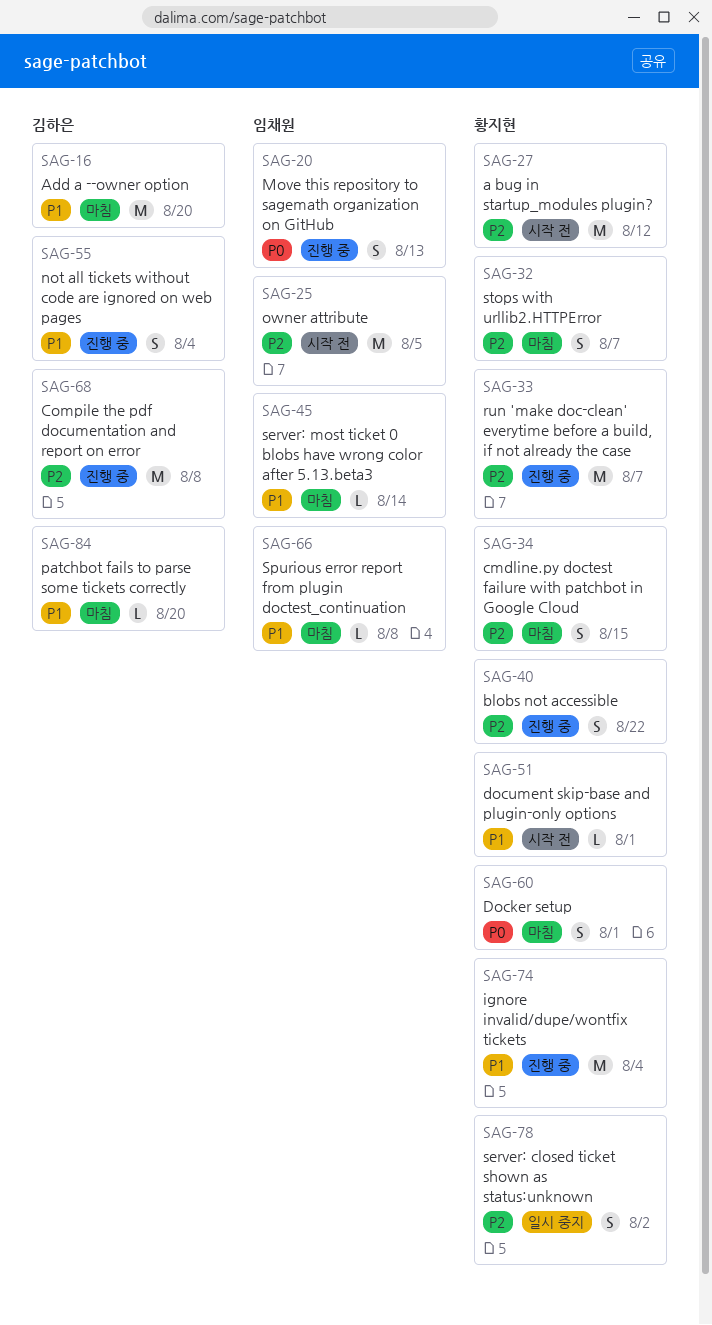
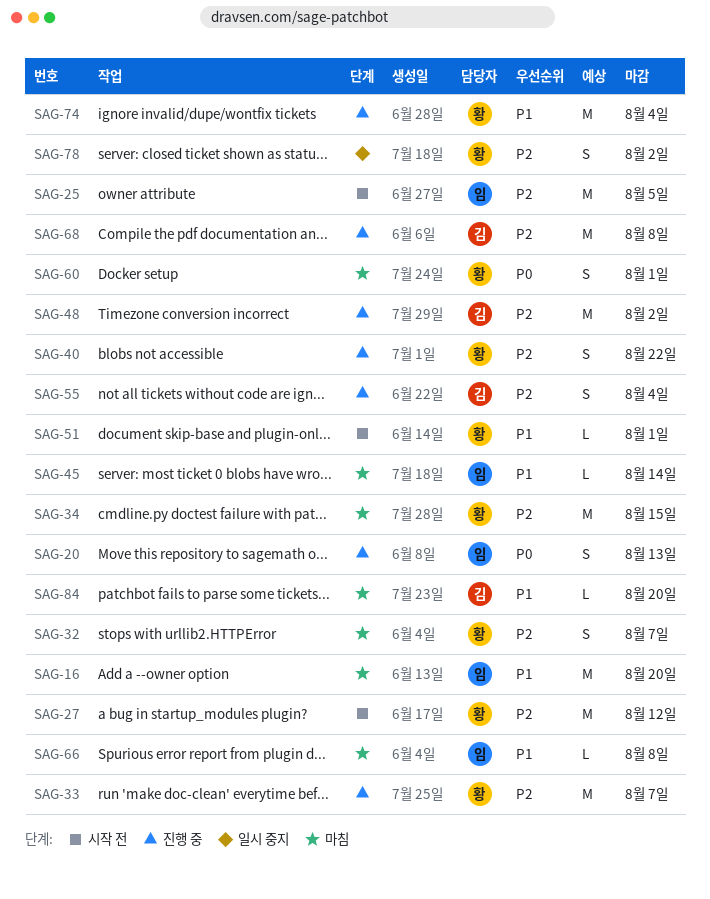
SAG-16, owner: 김하은 -> 임채원
SAG-34, estimate: S -> M
SAG-48: none -> present
SAG-55, priority: P1 -> P2

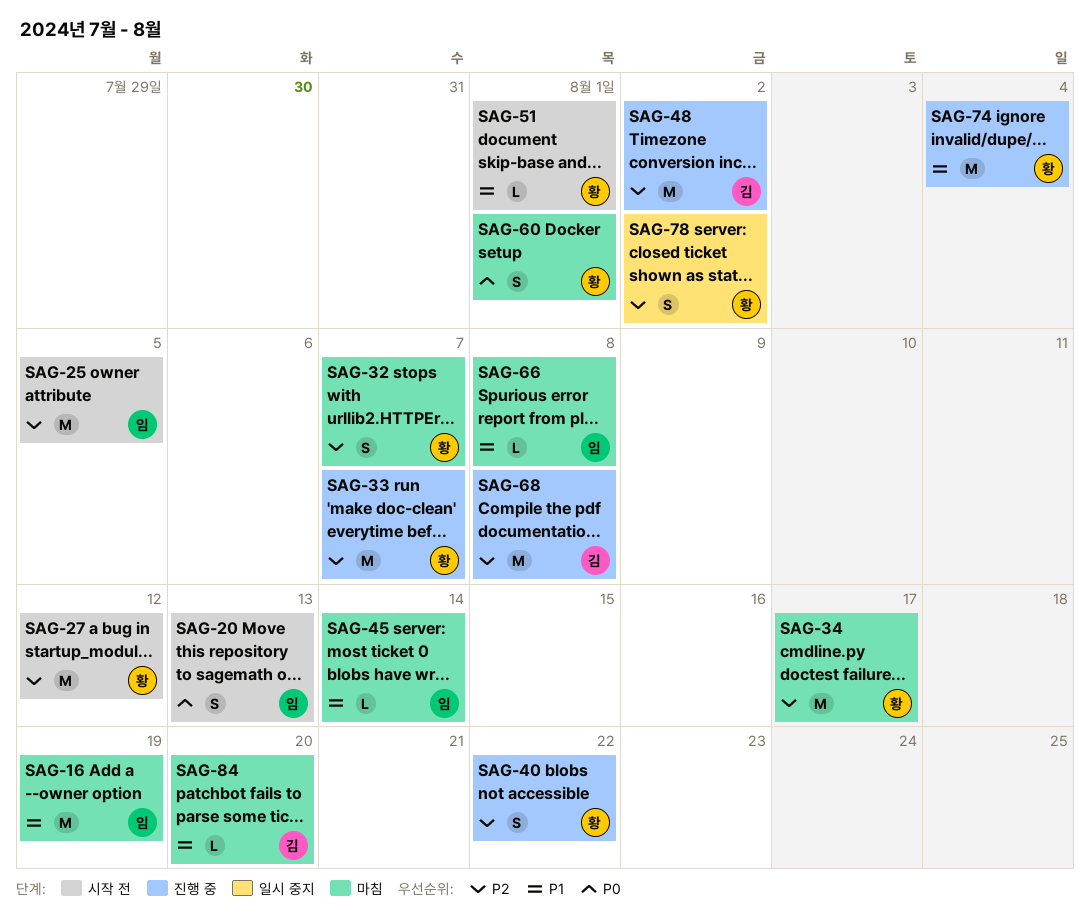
SAG-16, due: Aug 20 -> Aug 19
SAG-20, status: 진행 중 -> 시작 전
SAG-34, due: Aug 15 -> Aug 17
SAG-55: present -> none

